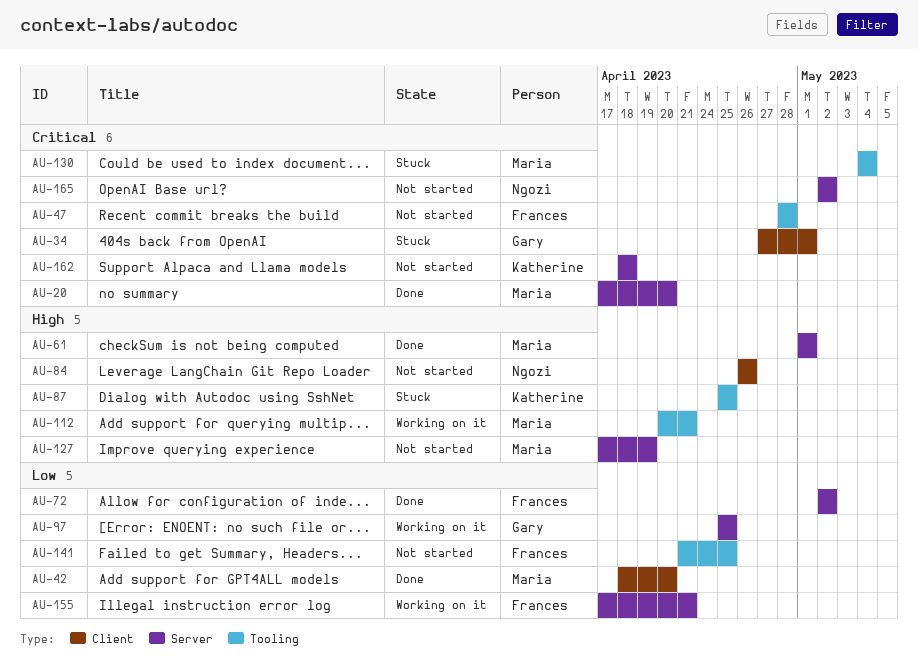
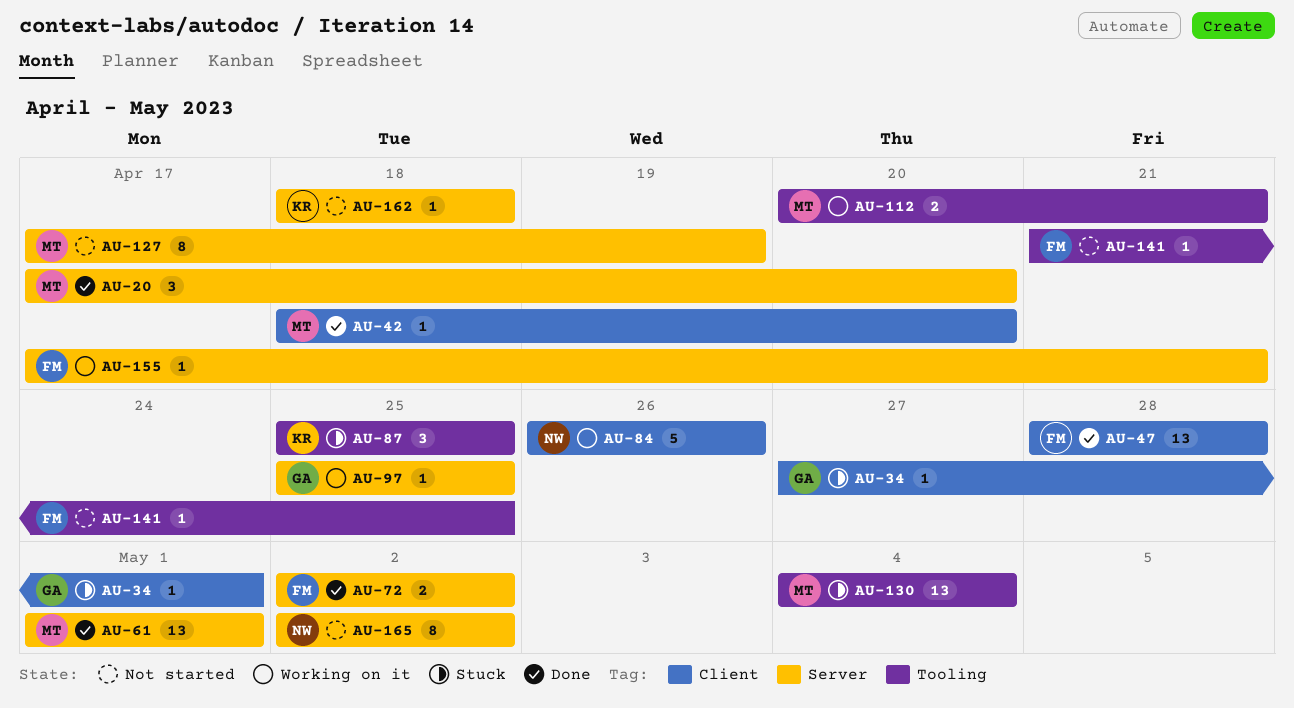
AU-47, status: Not started -> Done
AU-47, label: Tooling -> Client
AU-84, status: Not started -> Working on it

